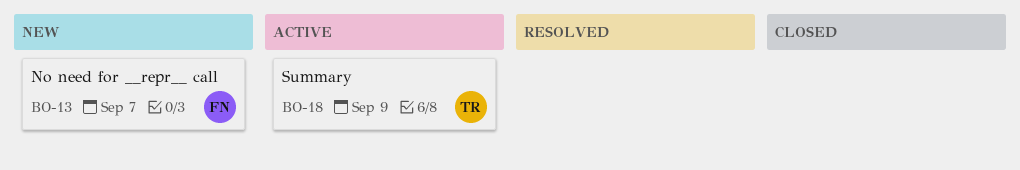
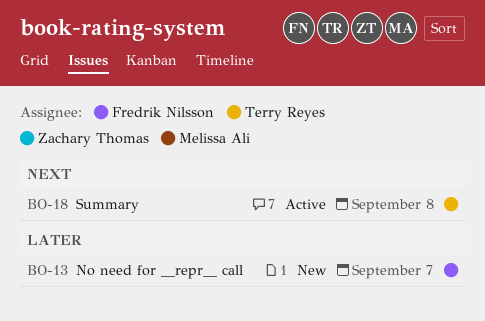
BO-18, due: Sep 9 -> Sep 8

